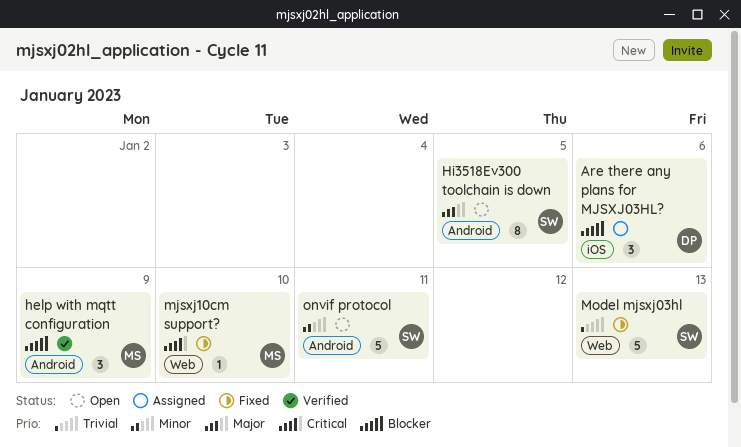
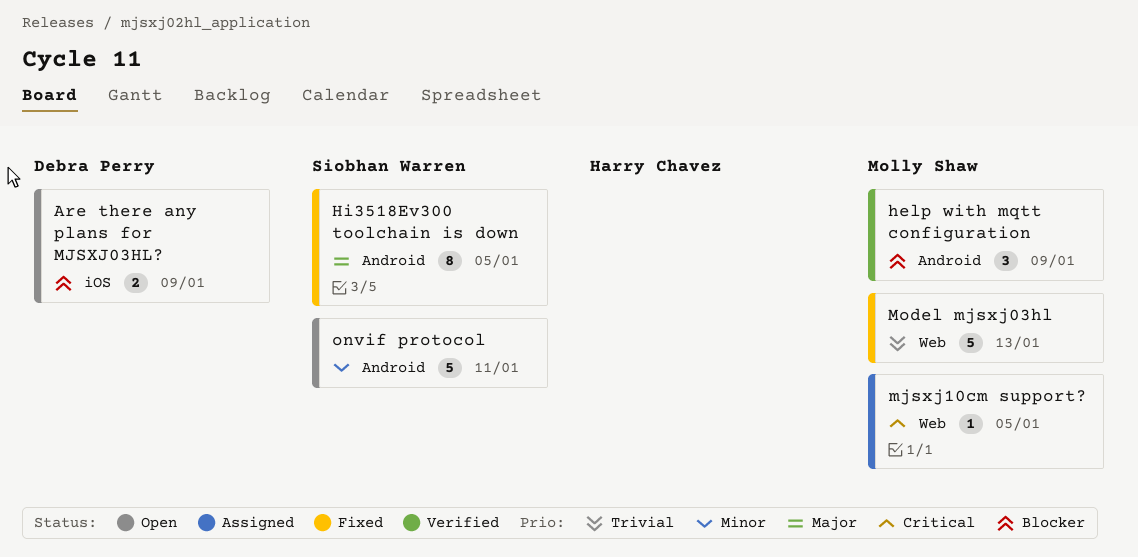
Are there any plans for MJSXJ03HL?, status: Assigned -> Open
Are there any plans for MJSXJ03HL?, estimate: 3 -> 2
Are there any plans for MJSXJ03HL?, due: Jan 6 -> Jan 9
Hi3518Ev300 toolchain is down, status: Open -> Fixed
mjsxj10cm support?, status: Fixed -> Assigned
mjsxj10cm support?, due: Jan 10 -> Jan 5
Model mjsxj03hl, owner: Siobhan Warren -> Molly Shaw

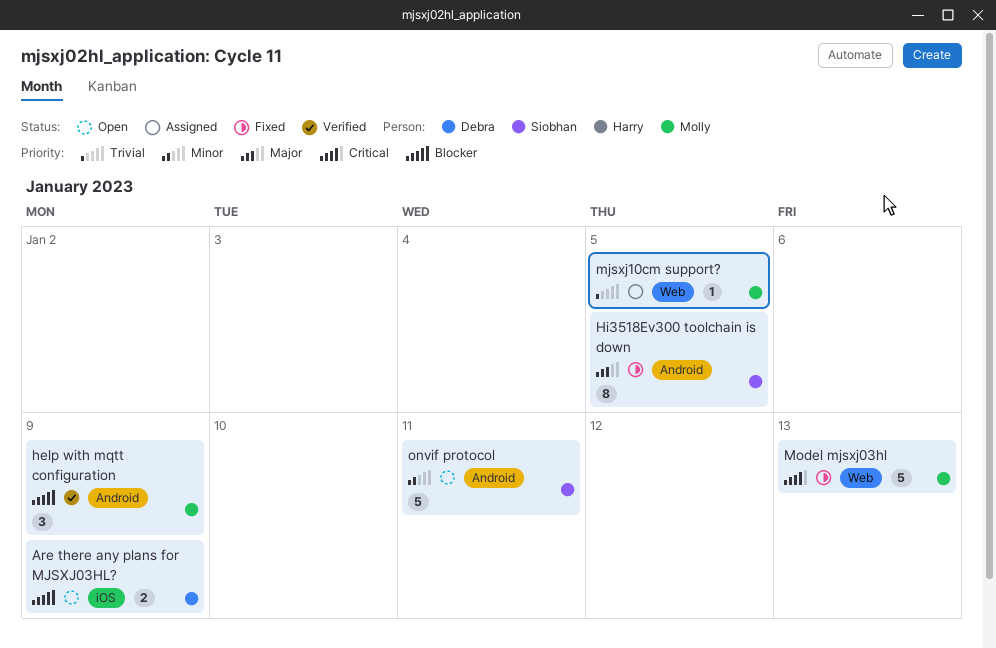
mjsxj10cm support?, priority: Critical -> Trivial
Model mjsxj03hl, priority: Trivial -> Critical

